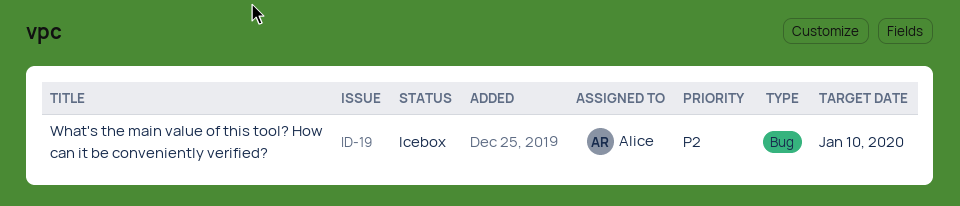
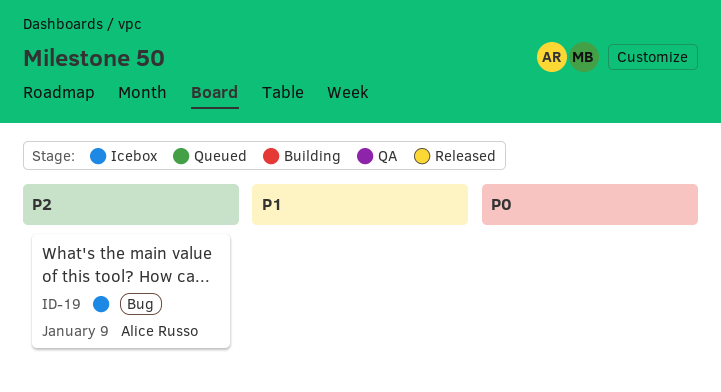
ID-19, due: Jan 10 -> Jan 9

